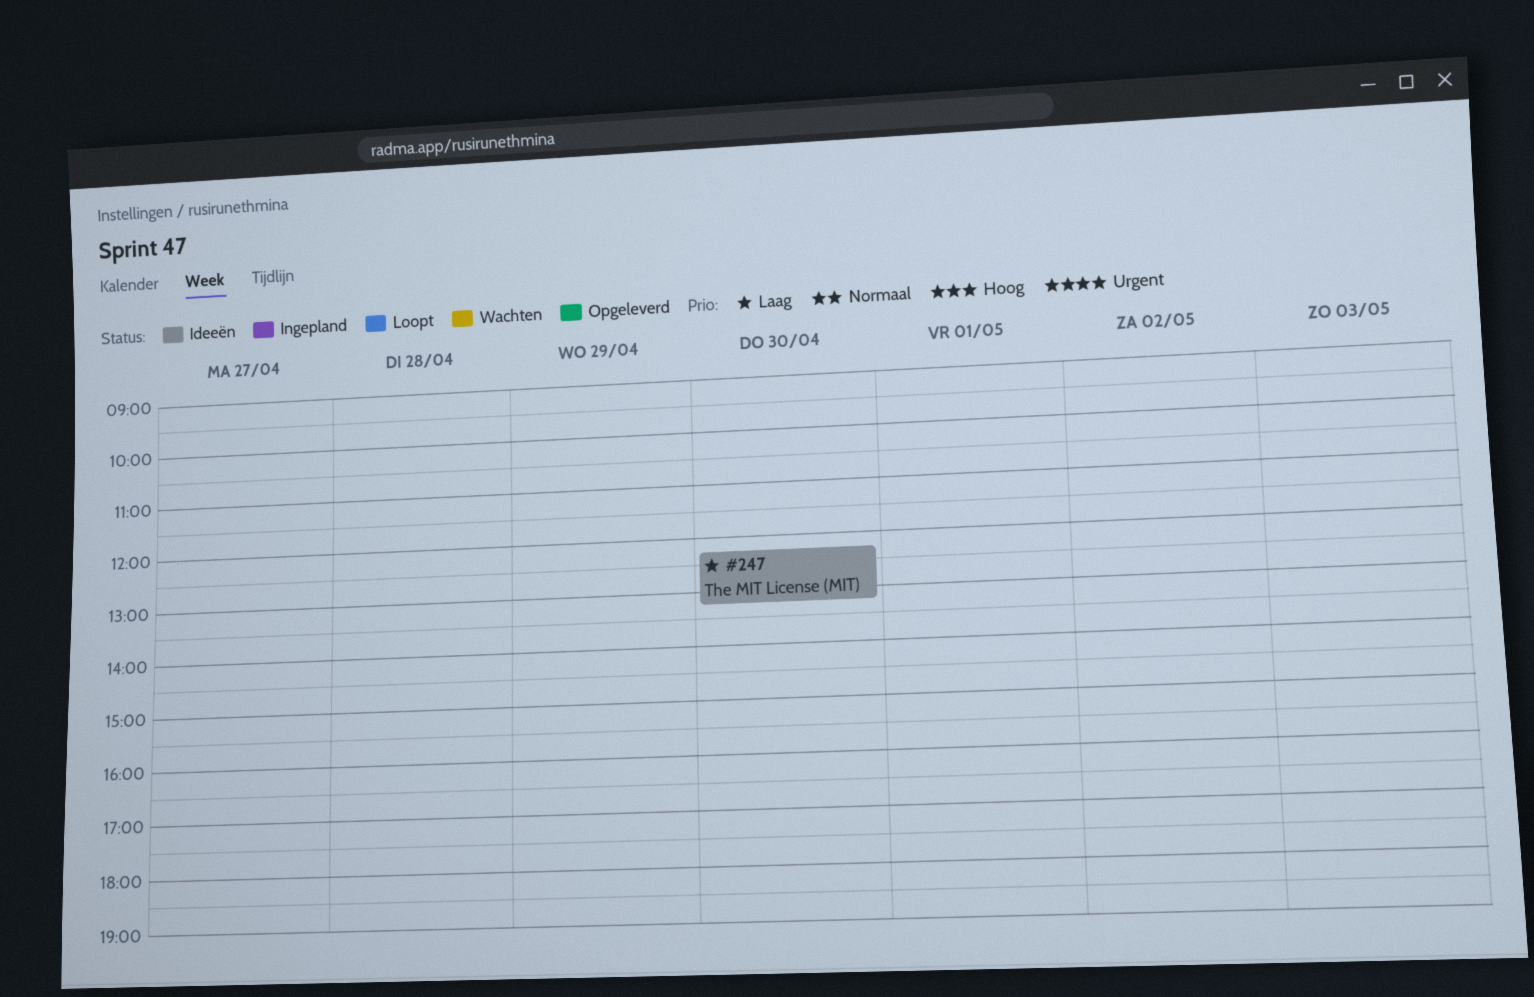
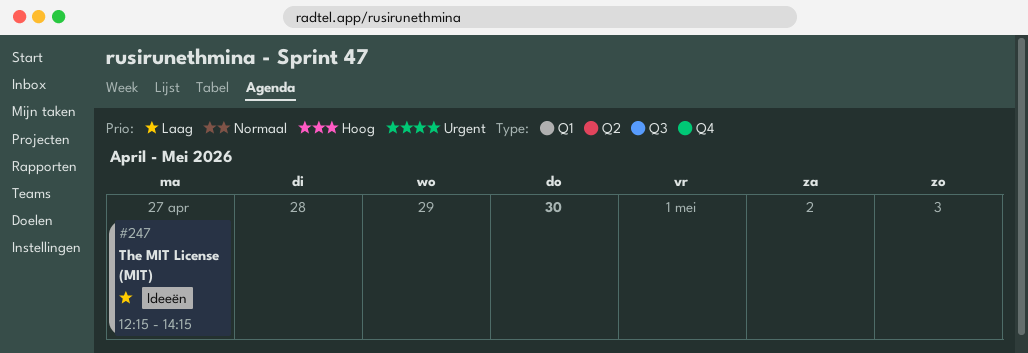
#247, day: Apr 30 -> Apr 27
#247, ends: 13:15 -> 14:15

